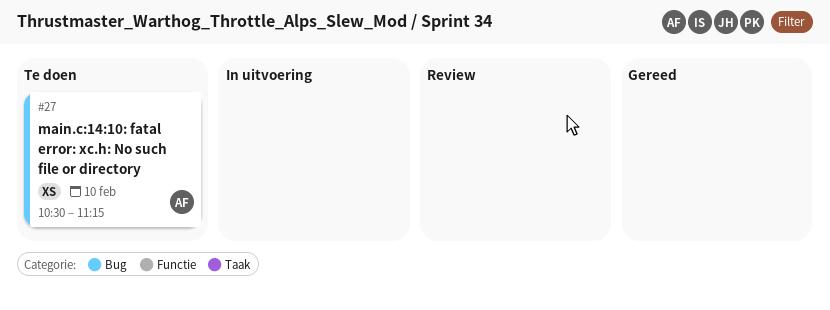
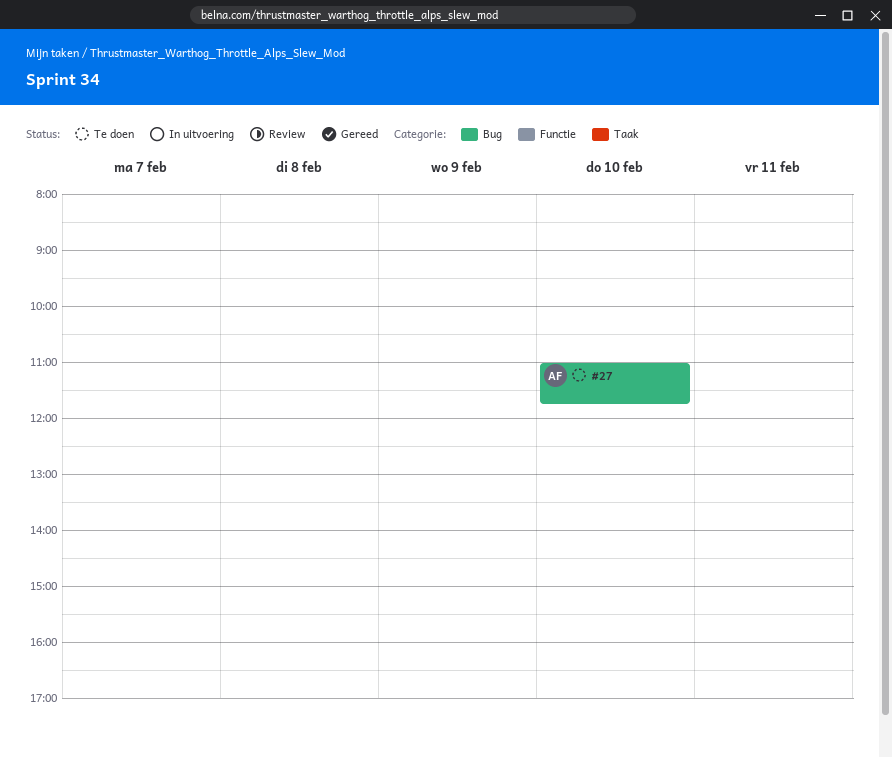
#27, begins: 10:30 -> 11:00
#27, ends: 11:15 -> 11:45

